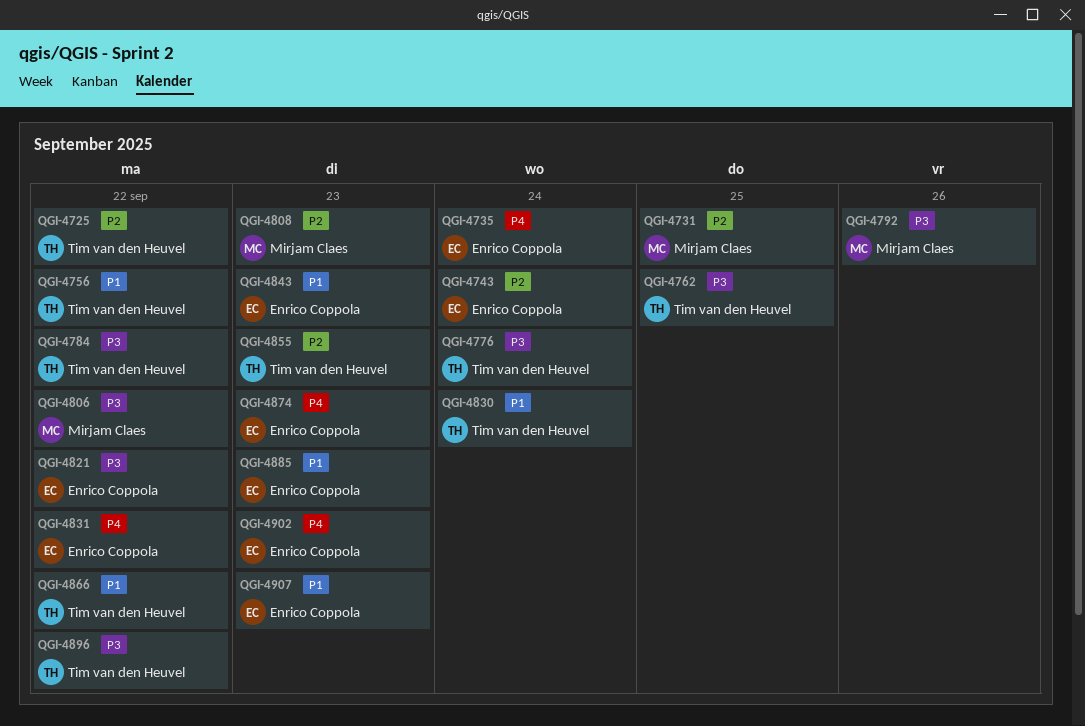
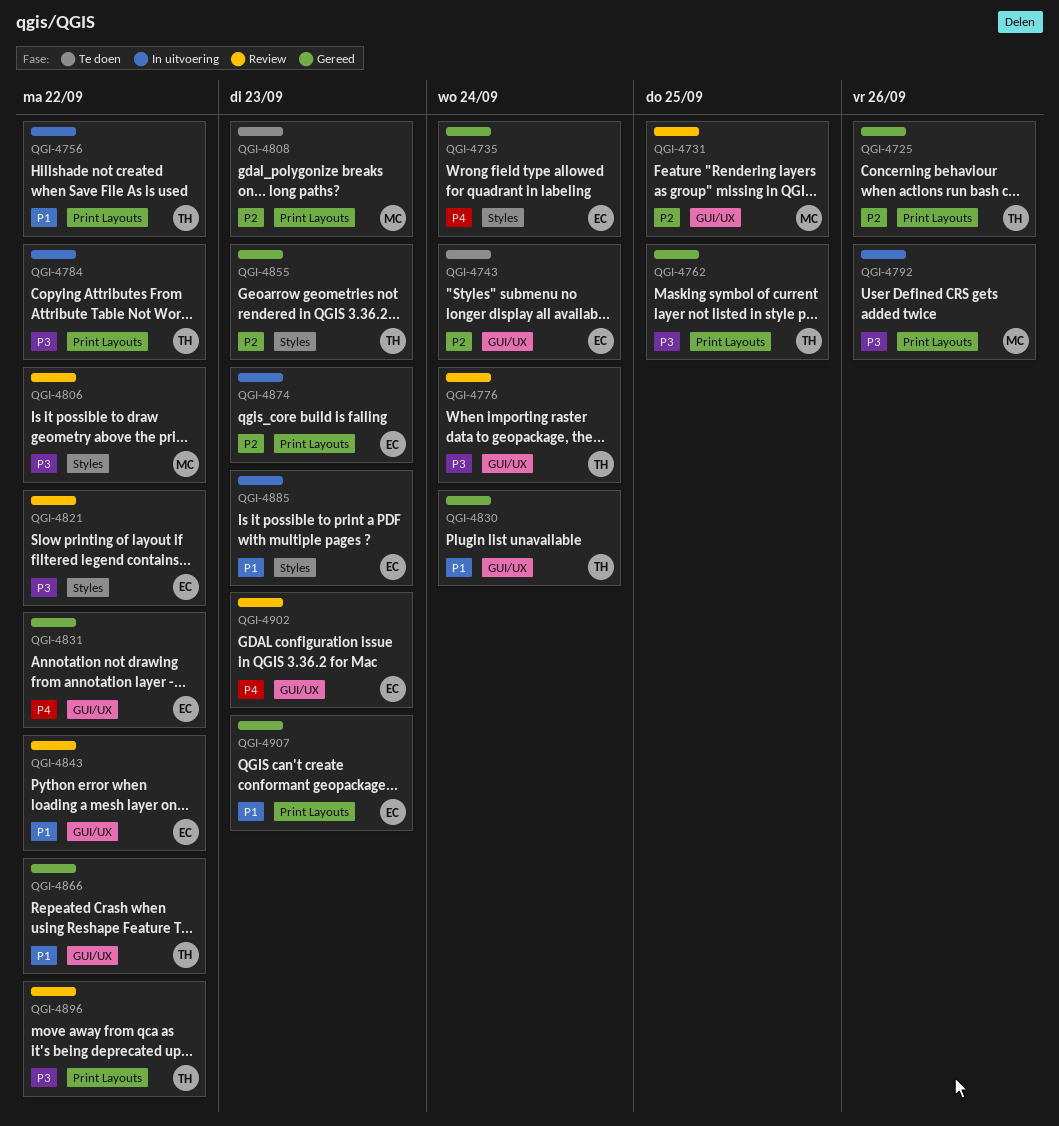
QGI-4725, due: Sep 22 -> Sep 26
QGI-4843, due: Sep 23 -> Sep 22
QGI-4874, priority: P4 -> P2

